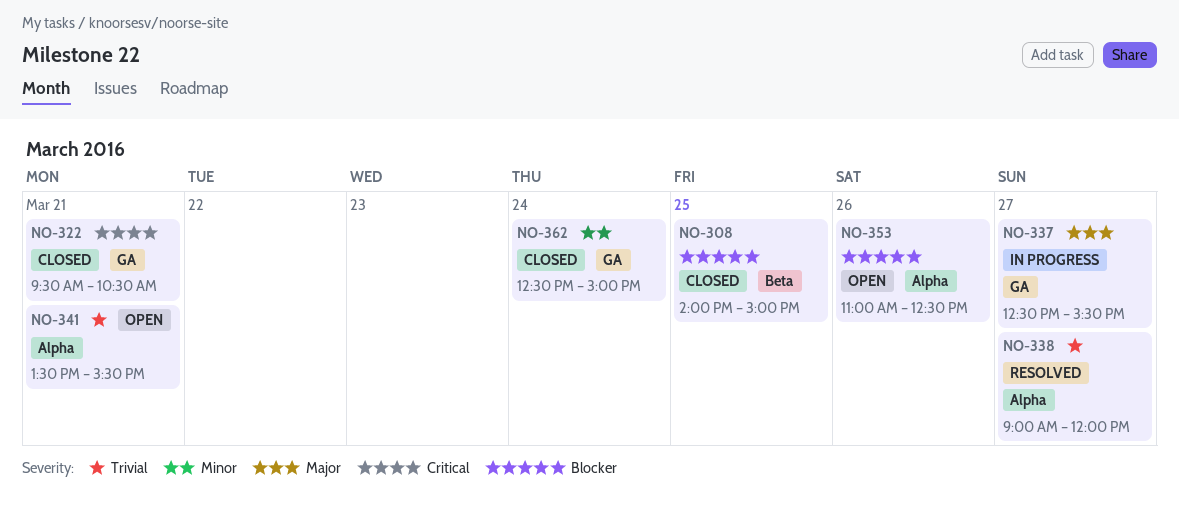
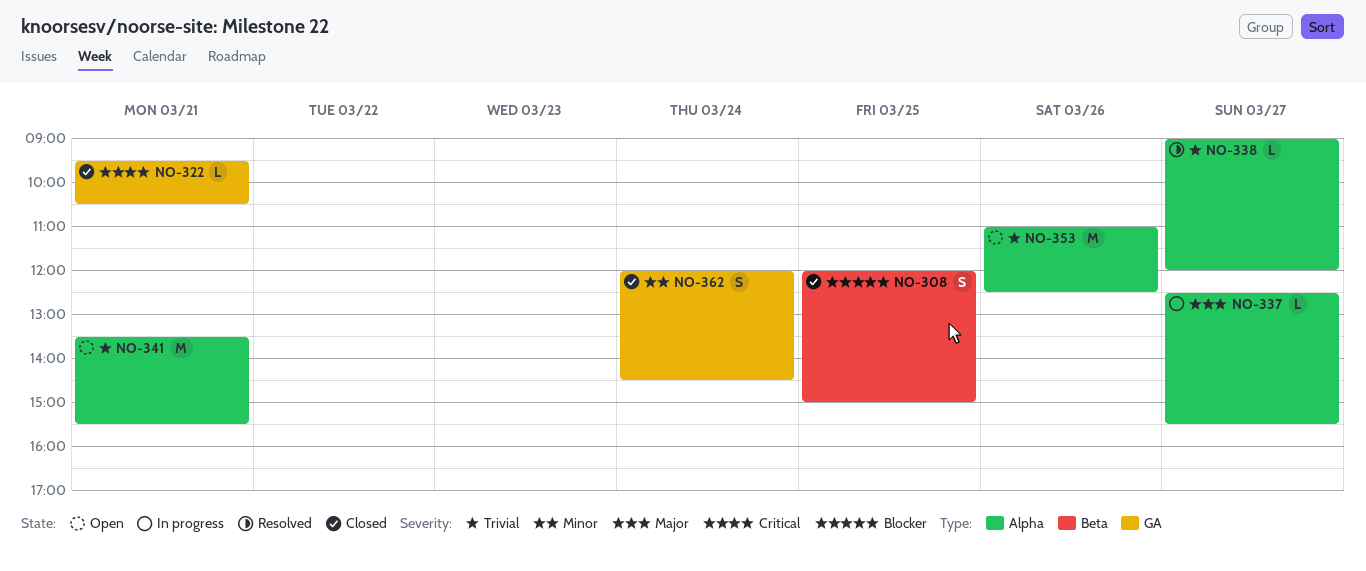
NO-308, begins: 14:00 -> 12:00
NO-337, label: GA -> Alpha
NO-353, priority: Blocker -> Trivial
NO-362, begins: 12:30 -> 12:00
NO-362, ends: 15:00 -> 14:30

